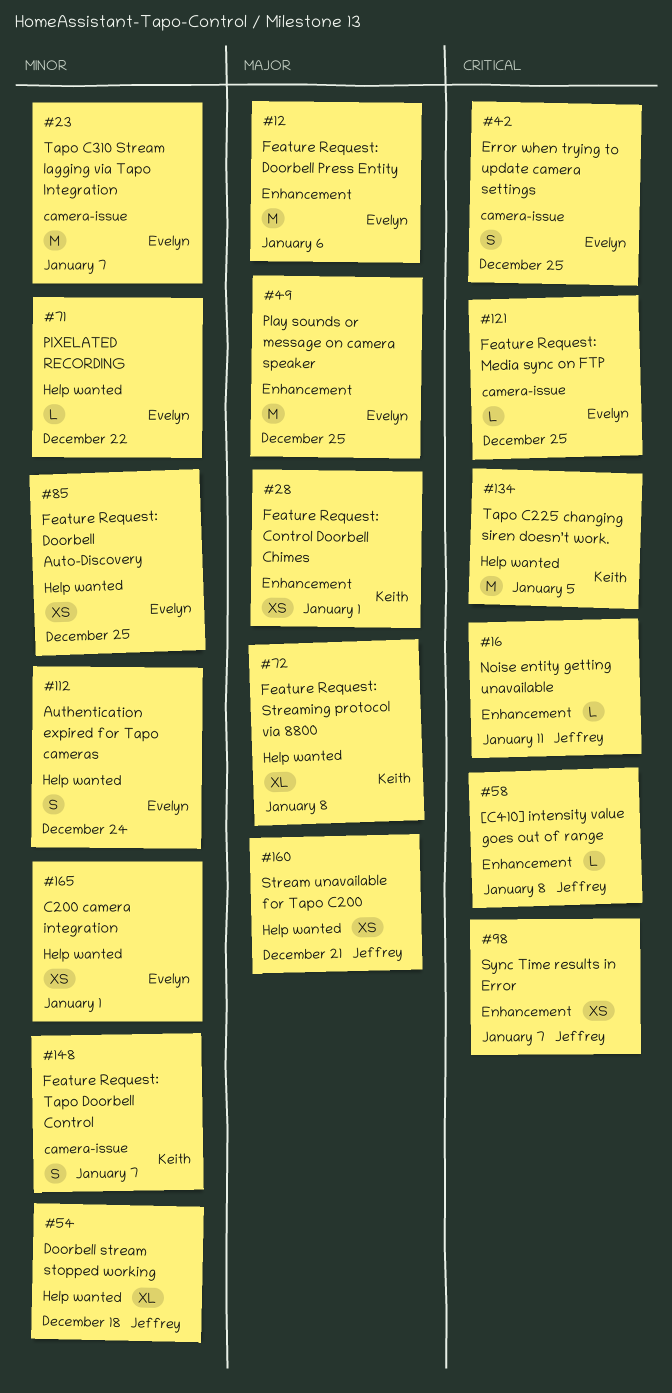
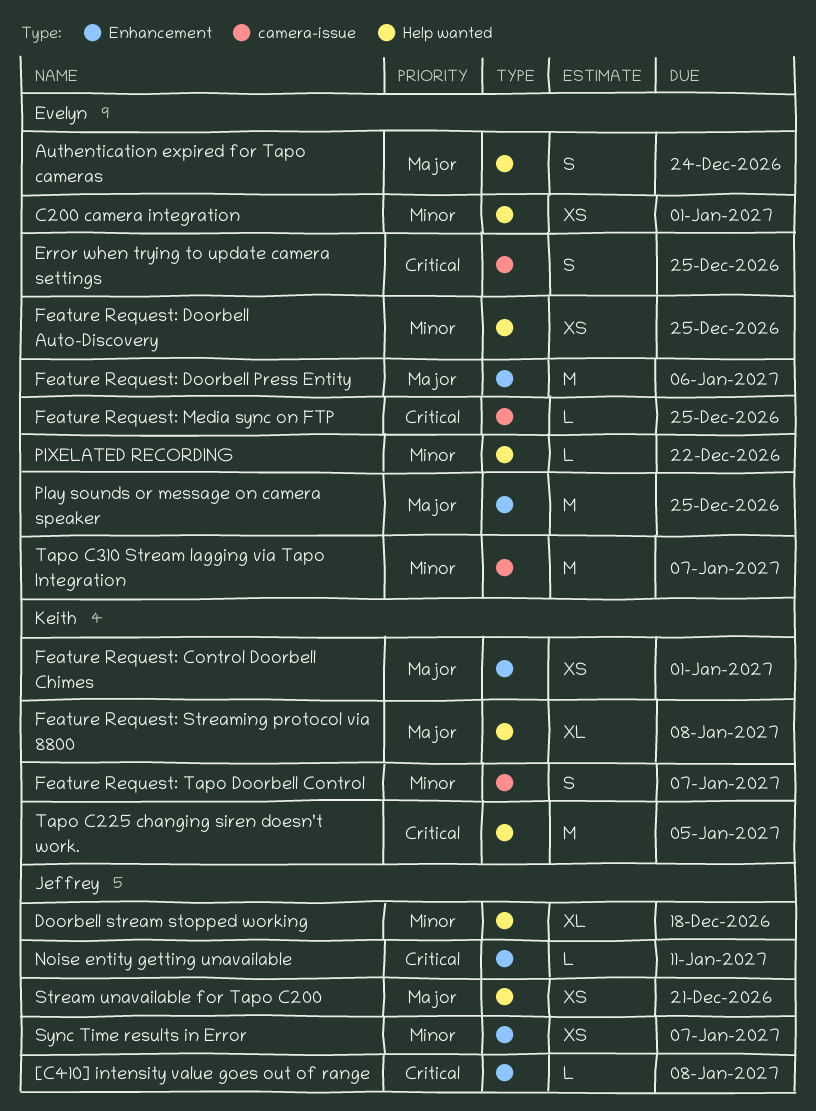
Authentication expired for Tapo cameras, priority: Minor -> Major
Sync Time results in Error, priority: Critical -> Minor

